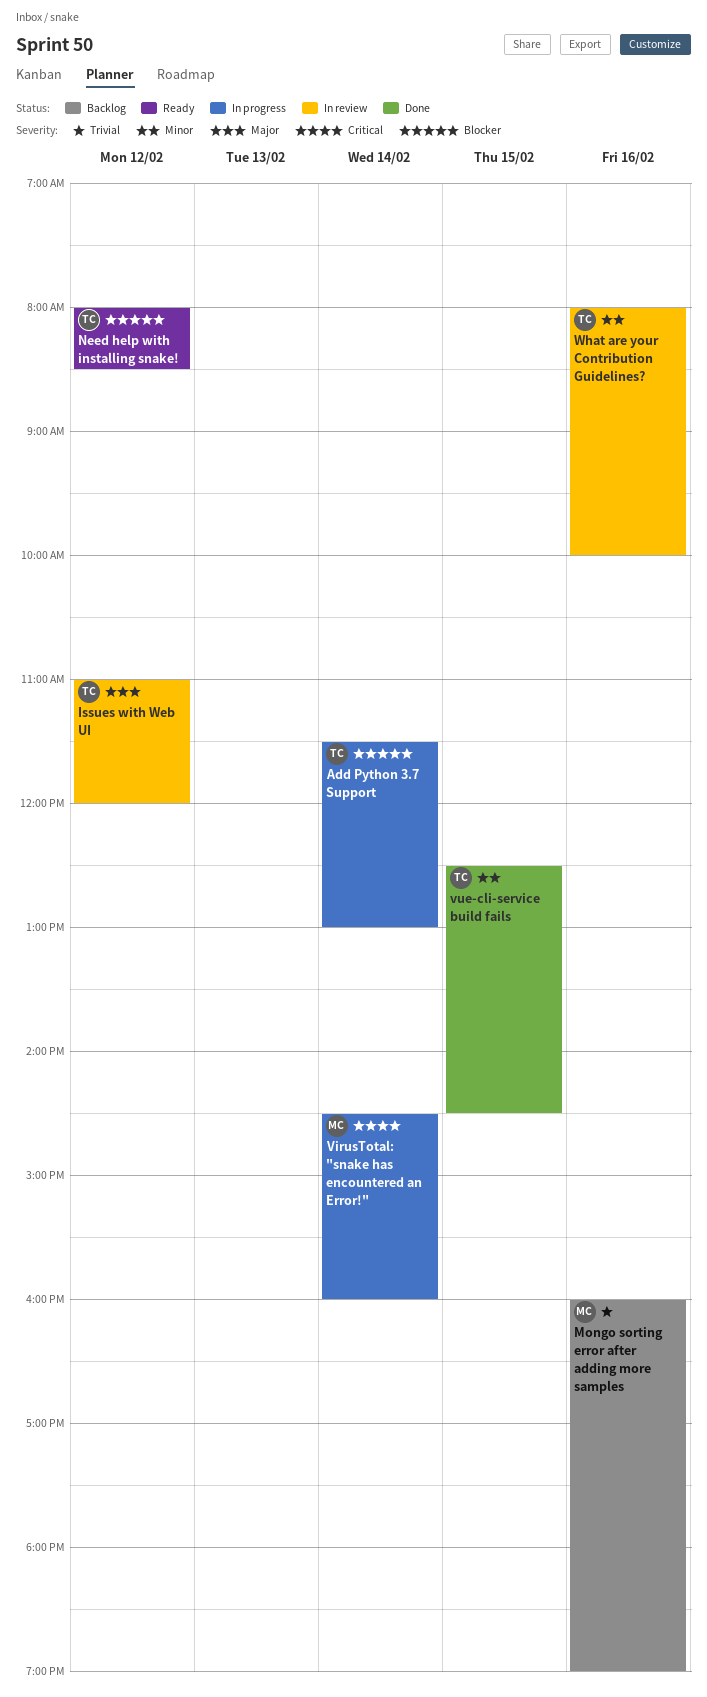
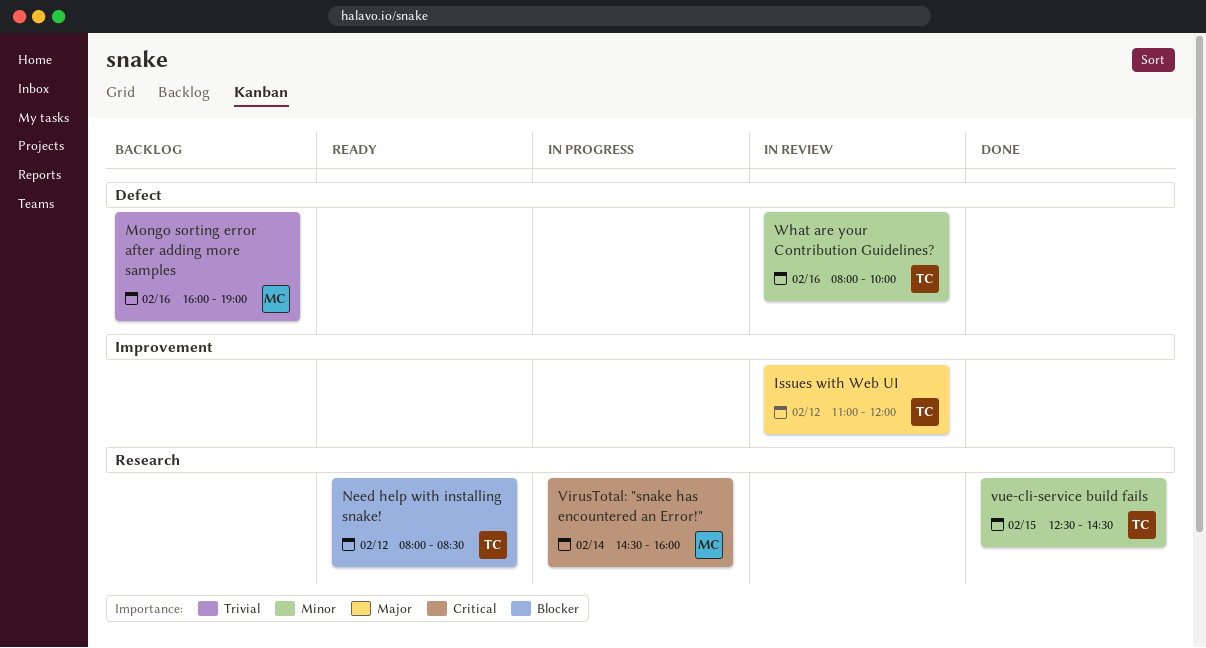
Add Python 3.7 Support: present -> none

